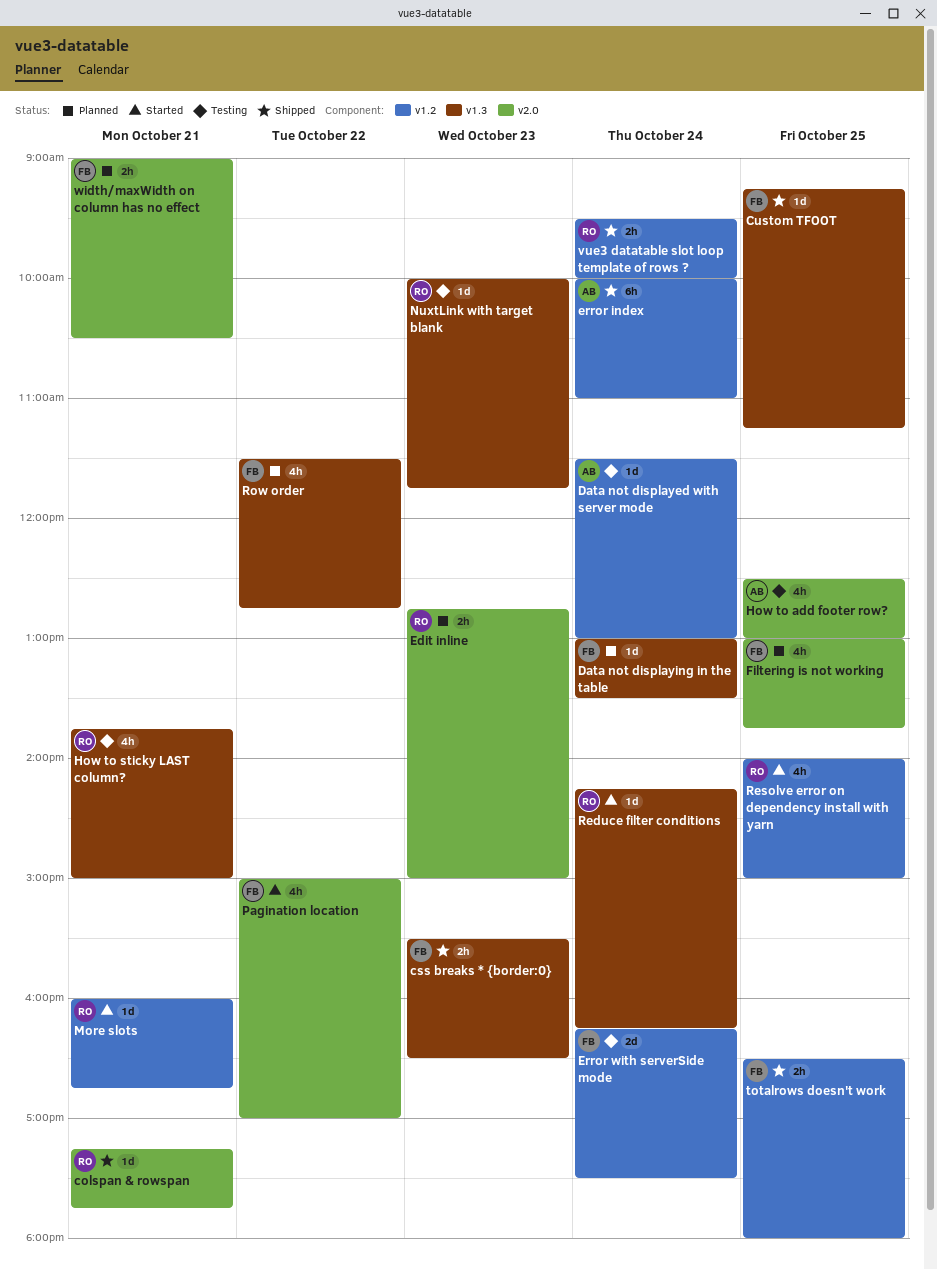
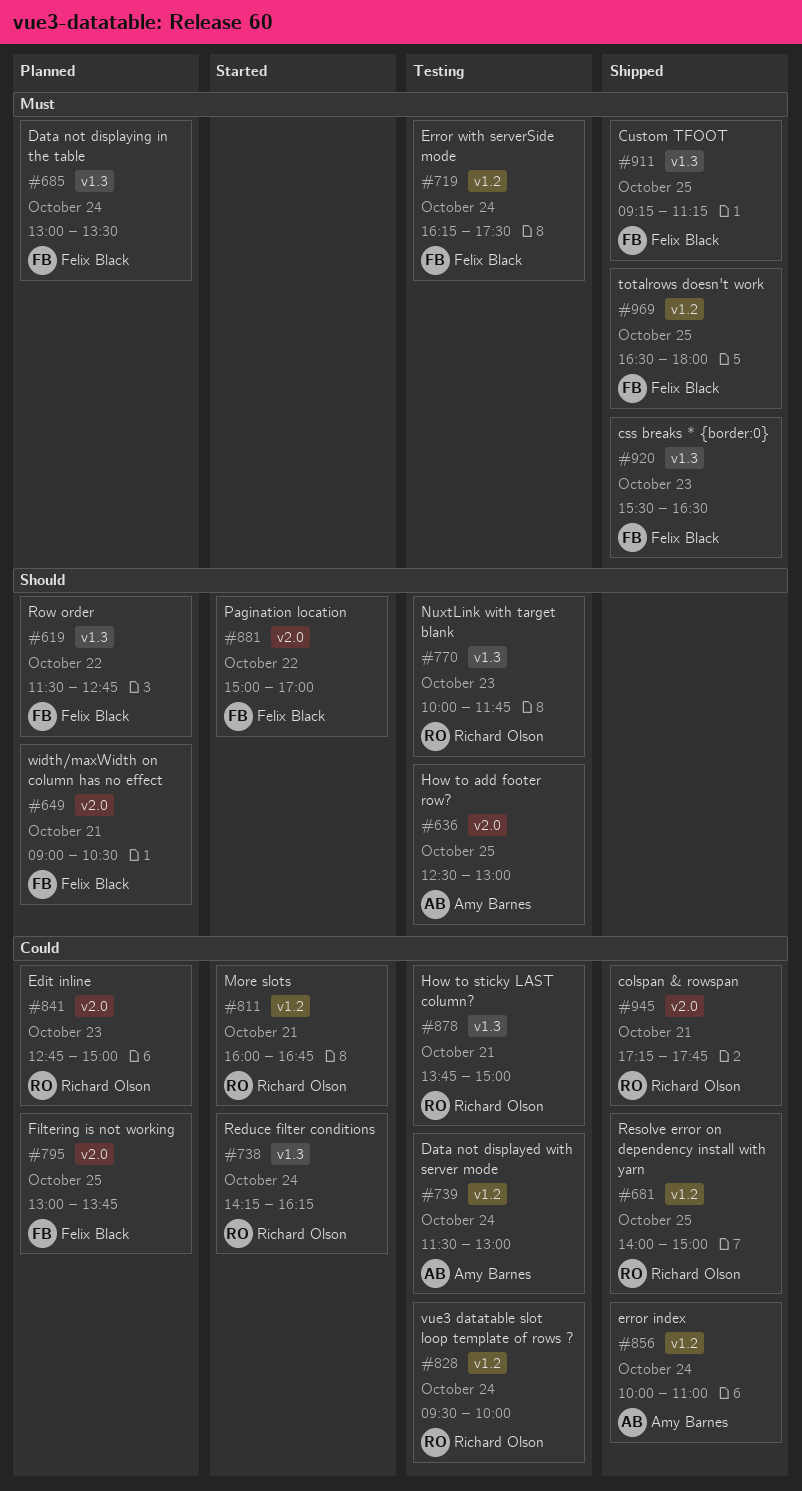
Resolve error on dependency install with yarn, status: Started -> Shipped
vue3 datatable slot loop template of rows ?, status: Shipped -> Testing

